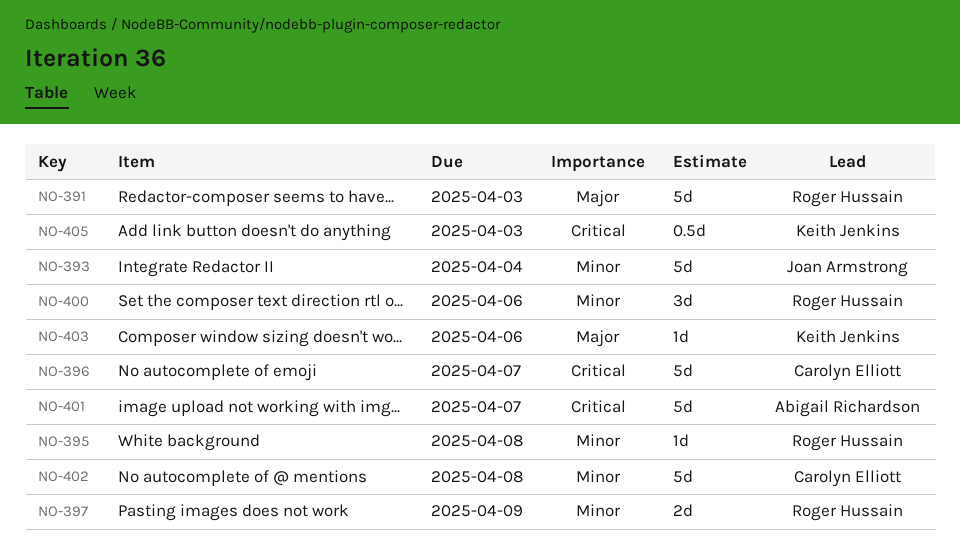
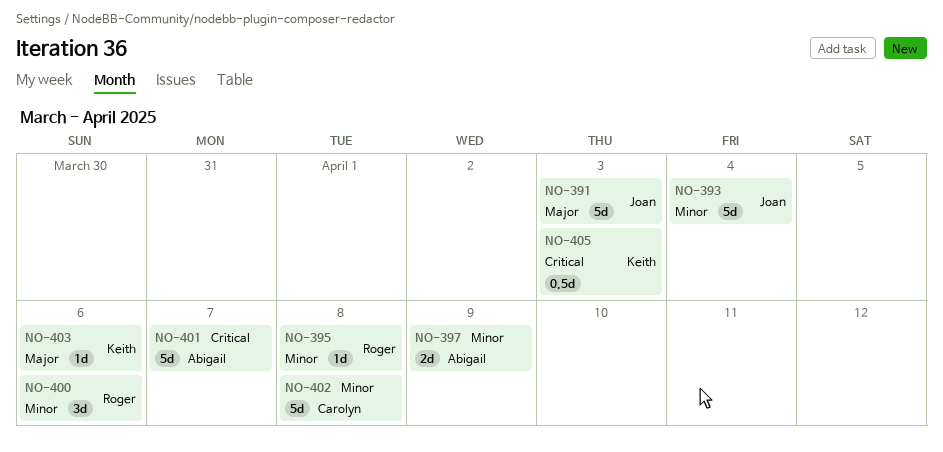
NO-391, owner: Roger Hussain -> Joan Armstrong
NO-396: present -> none
NO-397, owner: Roger Hussain -> Abigail Richardson

